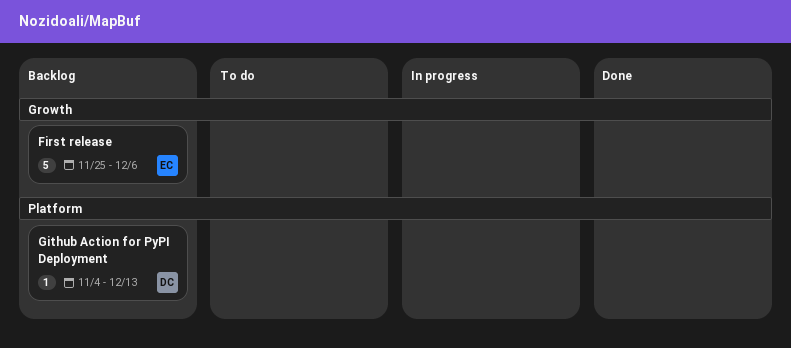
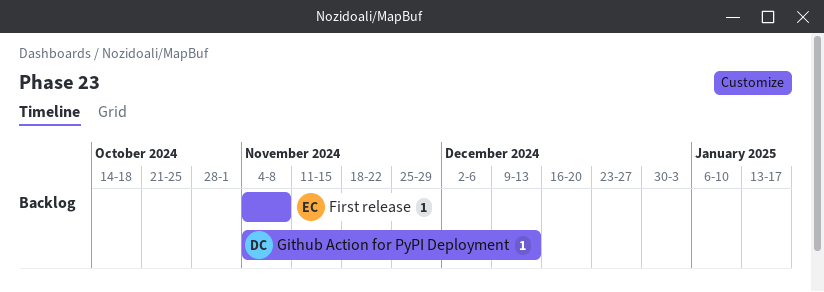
First release, estimate: 5 -> 1
First release, start: Nov 25 -> Nov 4
First release, due: Dec 6 -> Nov 8

